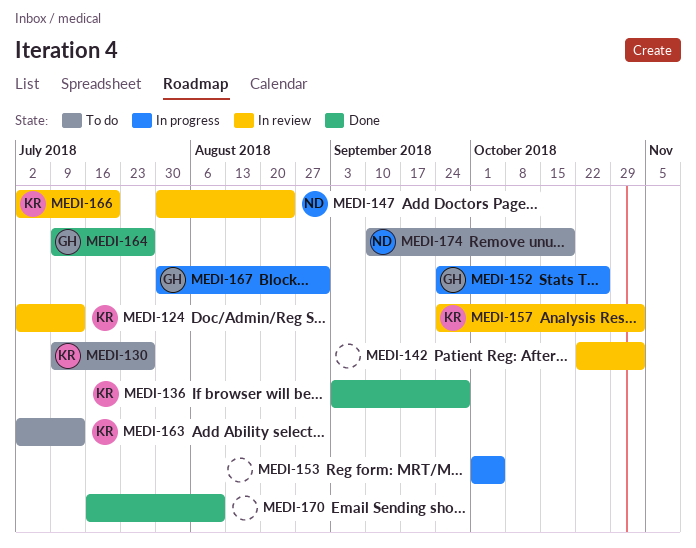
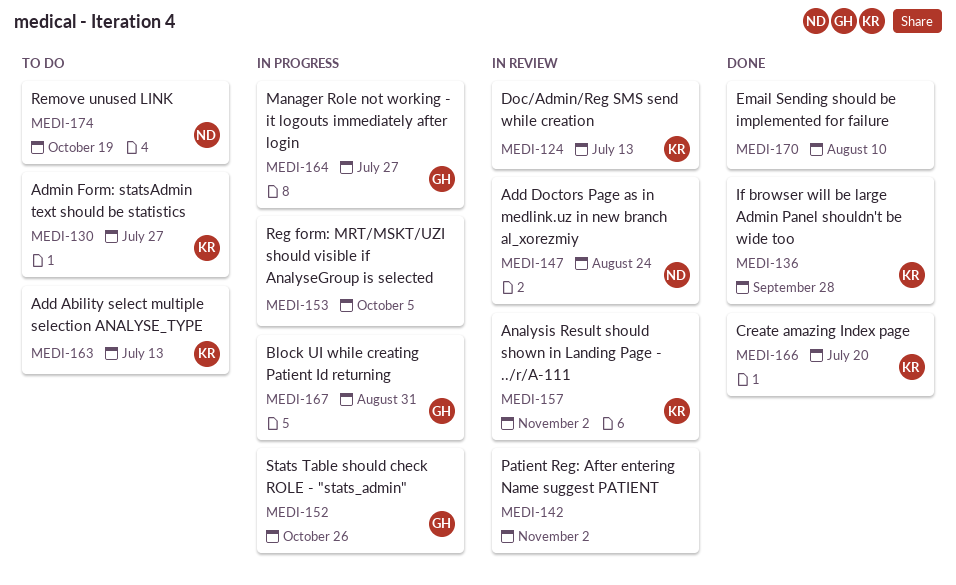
MEDI-164, status: Done -> In progress
MEDI-166, status: In review -> Done

